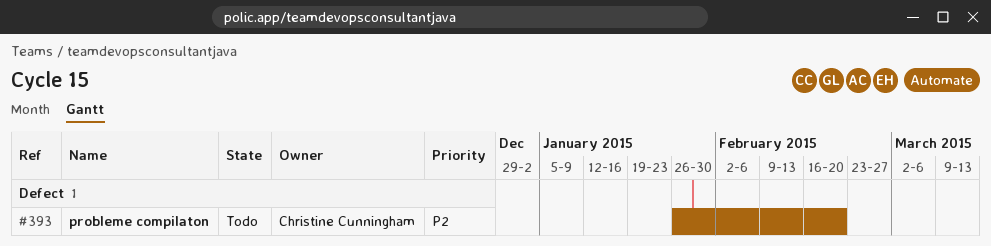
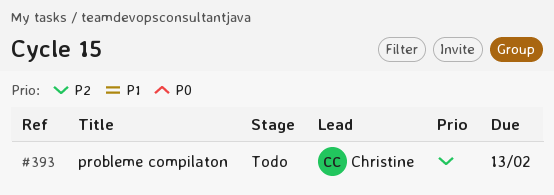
#393, due: Feb 20 -> Feb 13

